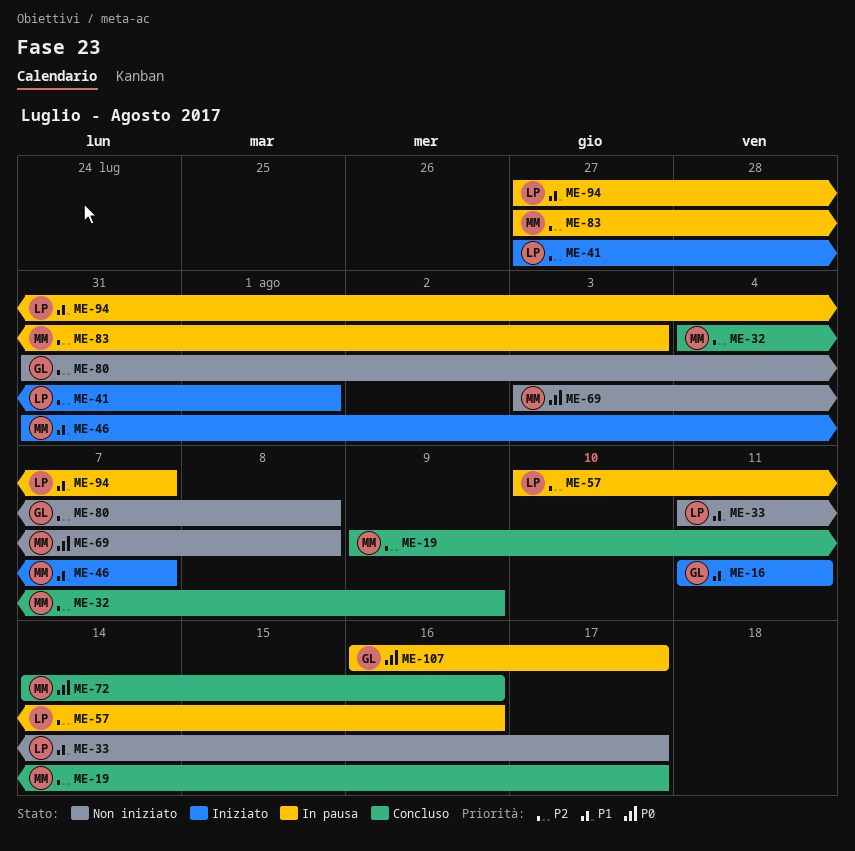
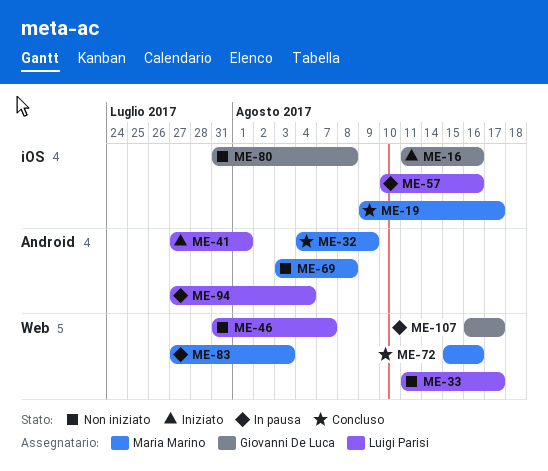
ME-16, due: Aug 11 -> Aug 16
ME-46, status: Iniziato -> Non iniziato
ME-46, owner: Maria Marino -> Luigi Parisi
ME-72, start: Aug 14 -> Aug 15
ME-94, due: Aug 7 -> Aug 4

